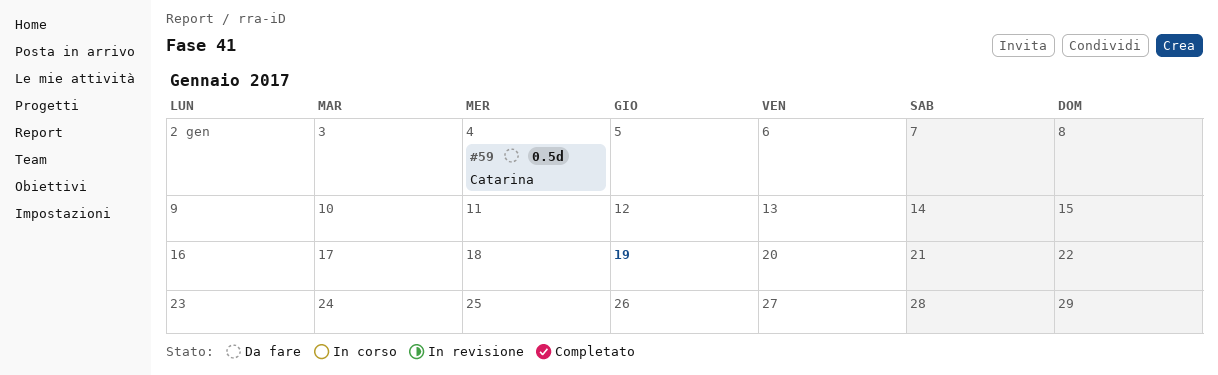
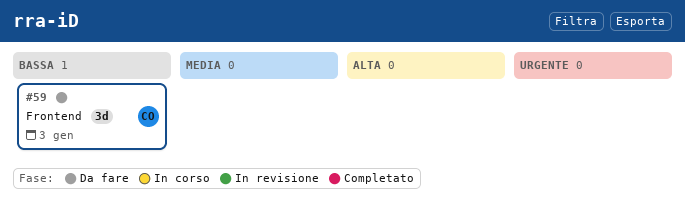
#59, estimate: 0.5d -> 3d
#59, due: Jan 4 -> Jan 3

